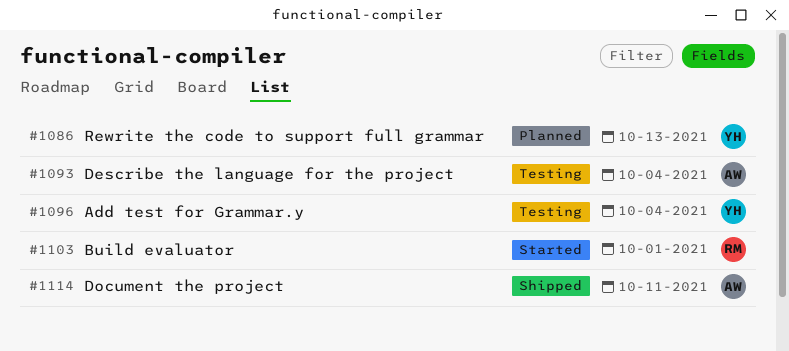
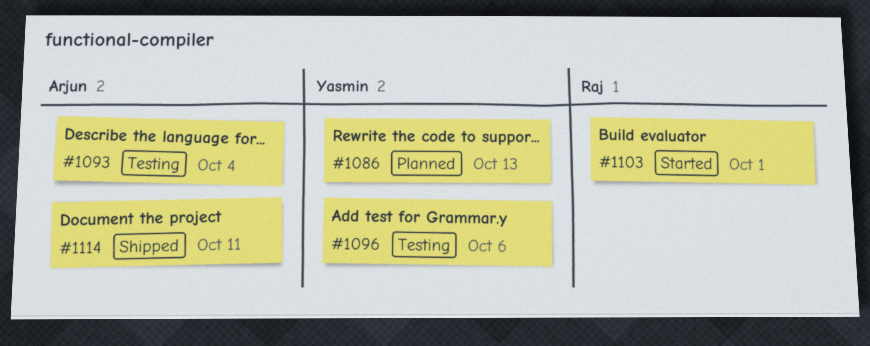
#1096, due: Oct 4 -> Oct 6

